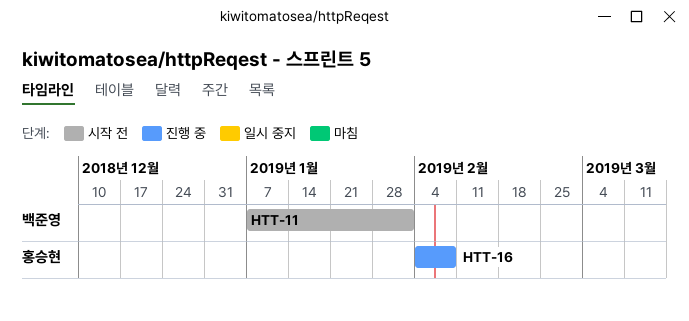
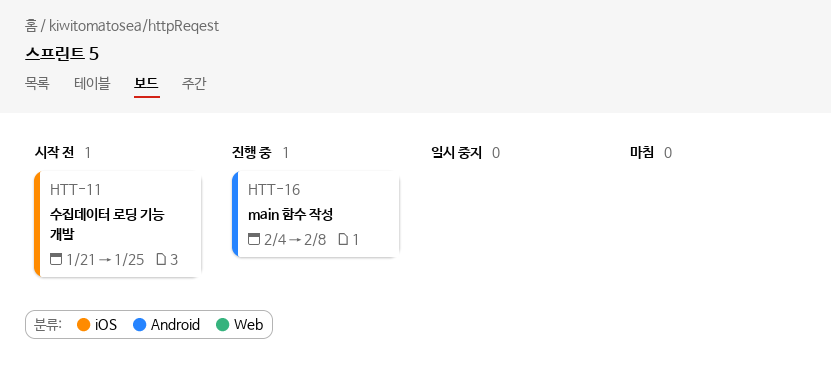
HTT-11, start: Jan 7 -> Jan 21
HTT-11, due: Feb 1 -> Jan 25

